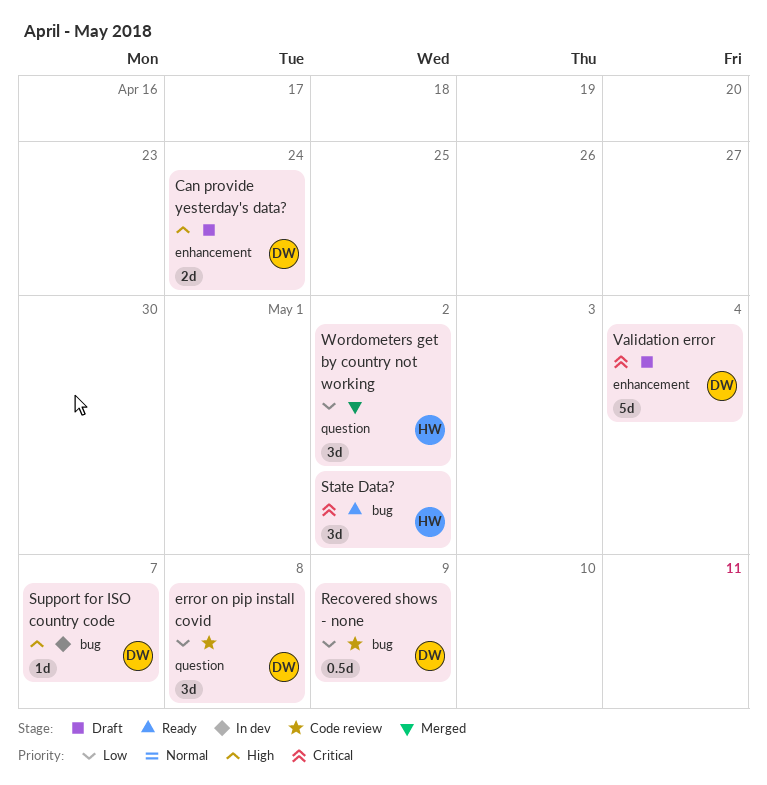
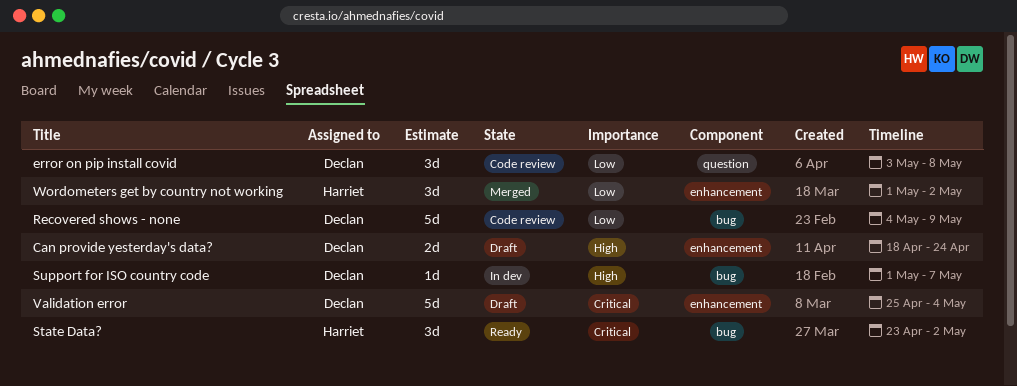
Recovered shows - none, estimate: 0.5d -> 5d
Wordometers get by country not working, label: question -> enhancement

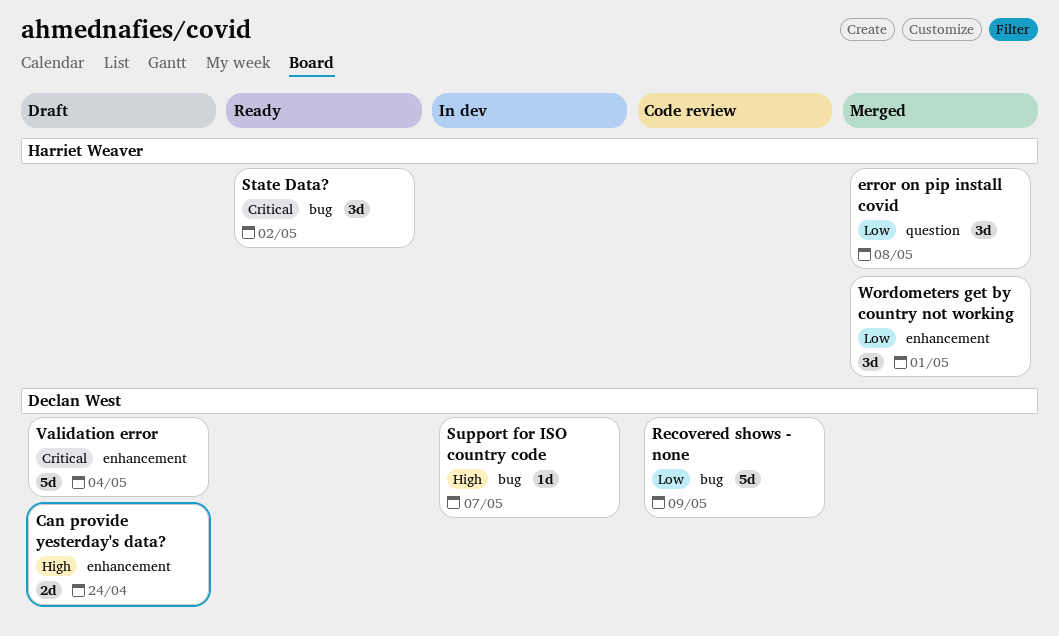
error on pip install covid, status: Code review -> Merged
error on pip install covid, owner: Declan West -> Harriet Weaver
Wordometers get by country not working, due: May 2 -> May 1

